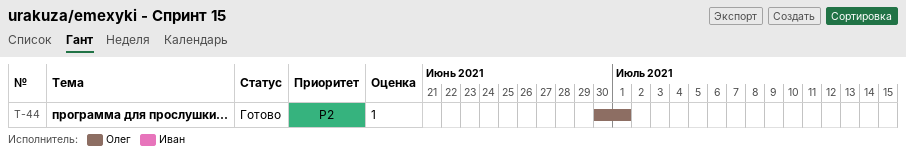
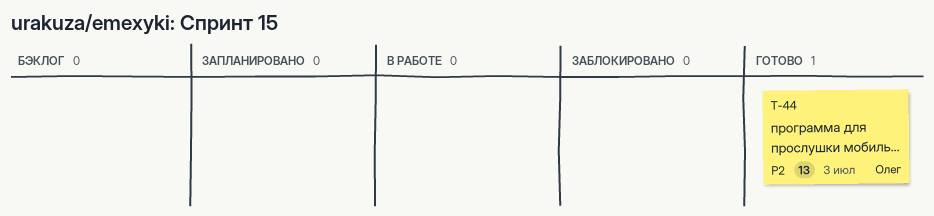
T-44, estimate: 1 -> 13
T-44, due: Jul 1 -> Jul 3

